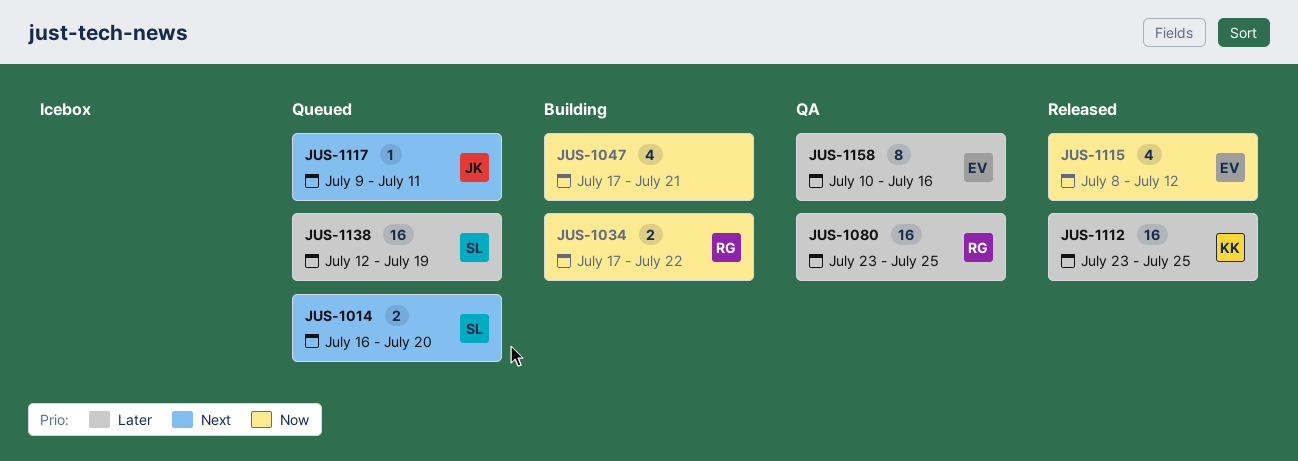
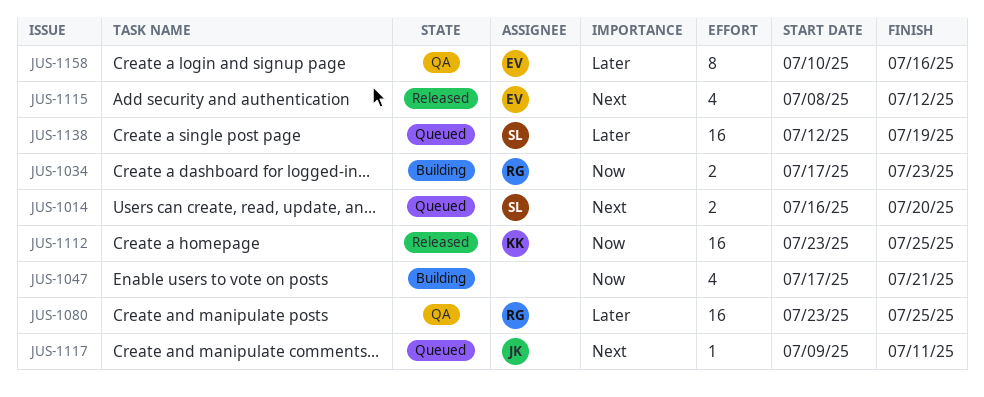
JUS-1034, due: Jul 22 -> Jul 23
JUS-1112, priority: Later -> Now
JUS-1115, priority: Now -> Next

